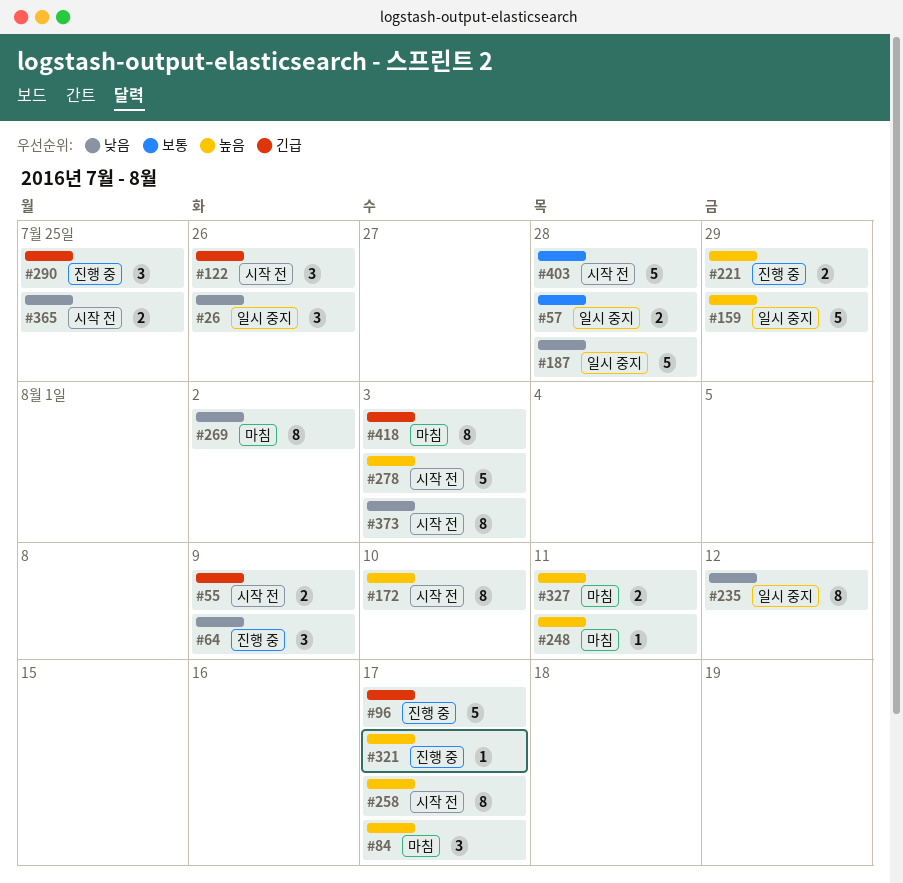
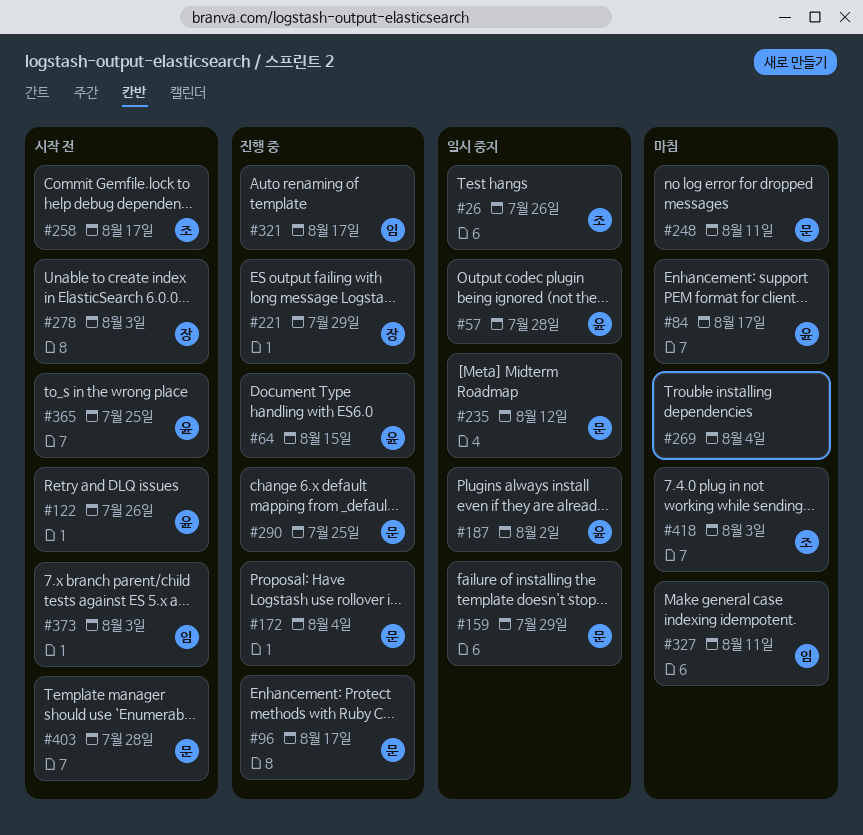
#55: present -> none
#64, due: Aug 9 -> Aug 15
#172, status: 시작 전 -> 진행 중
#172, due: Aug 10 -> Aug 4
#187, due: Jul 28 -> Aug 2
#269, due: Aug 2 -> Aug 4

